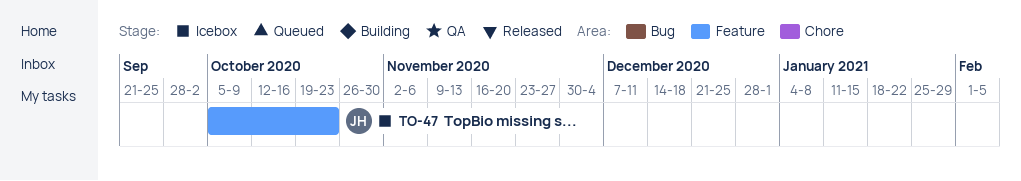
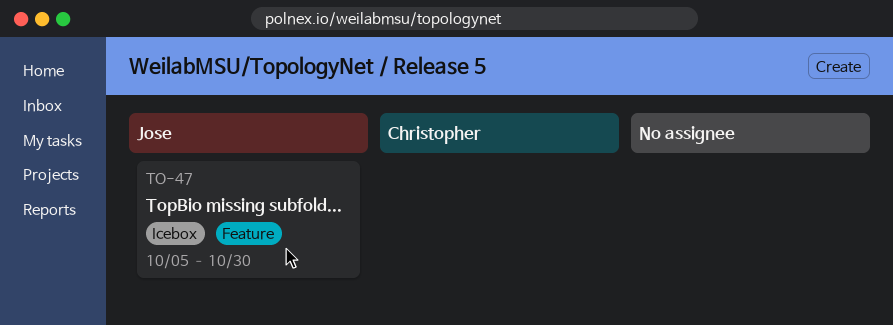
TO-47, due: Oct 23 -> Oct 30

